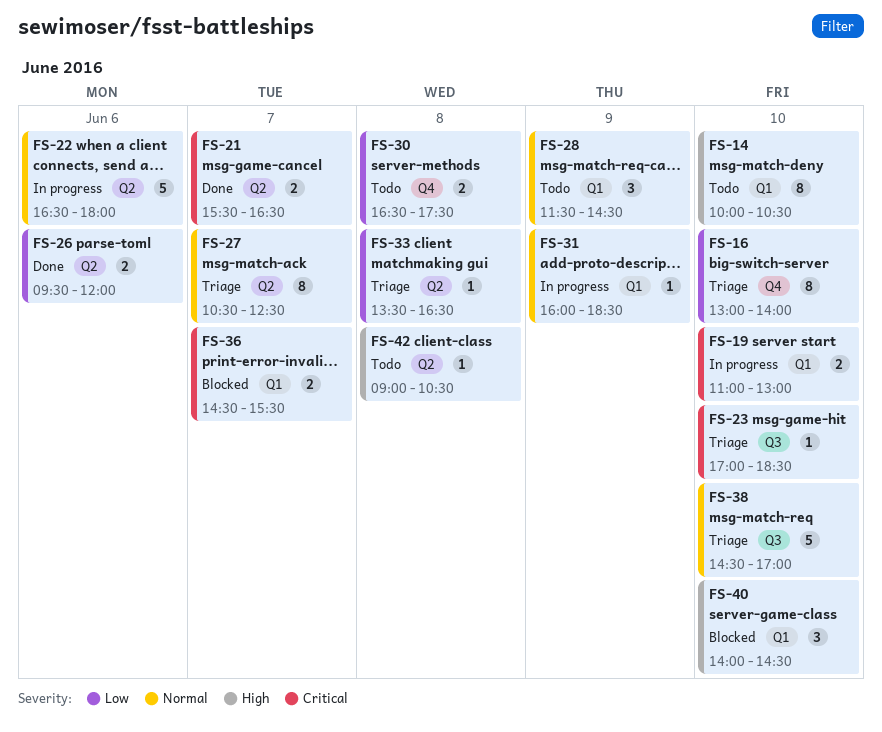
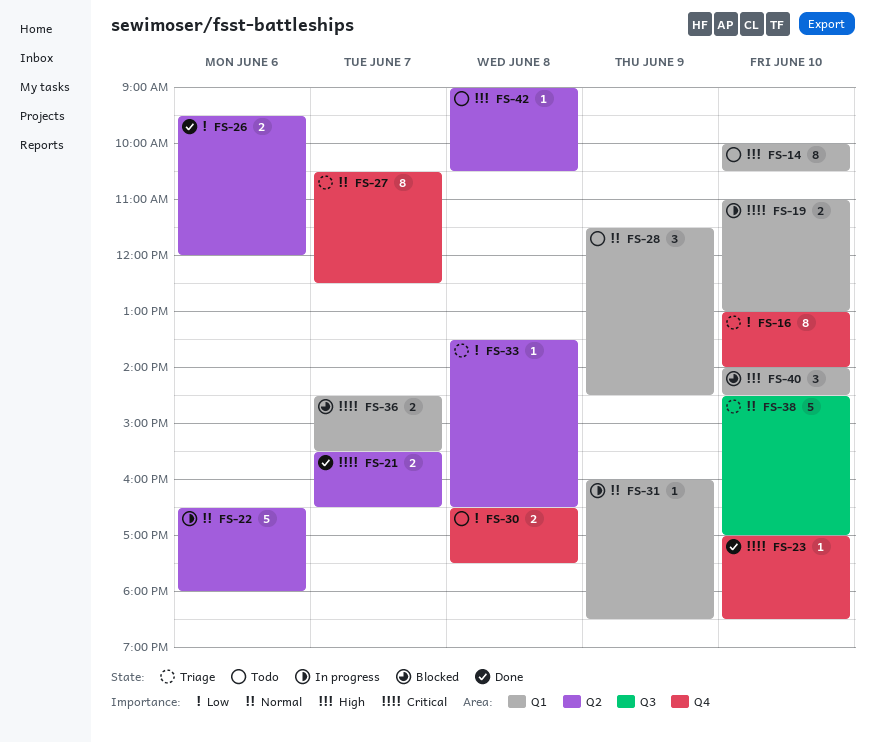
FS-23, status: Triage -> Done
FS-23, label: Q3 -> Q4
FS-27, label: Q2 -> Q4

